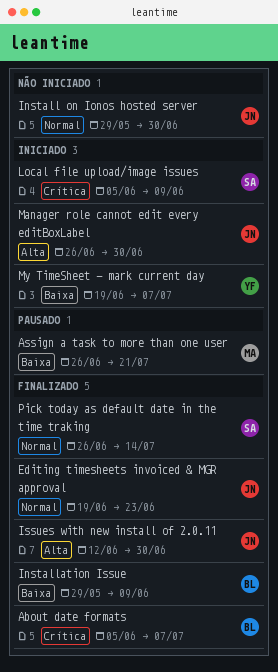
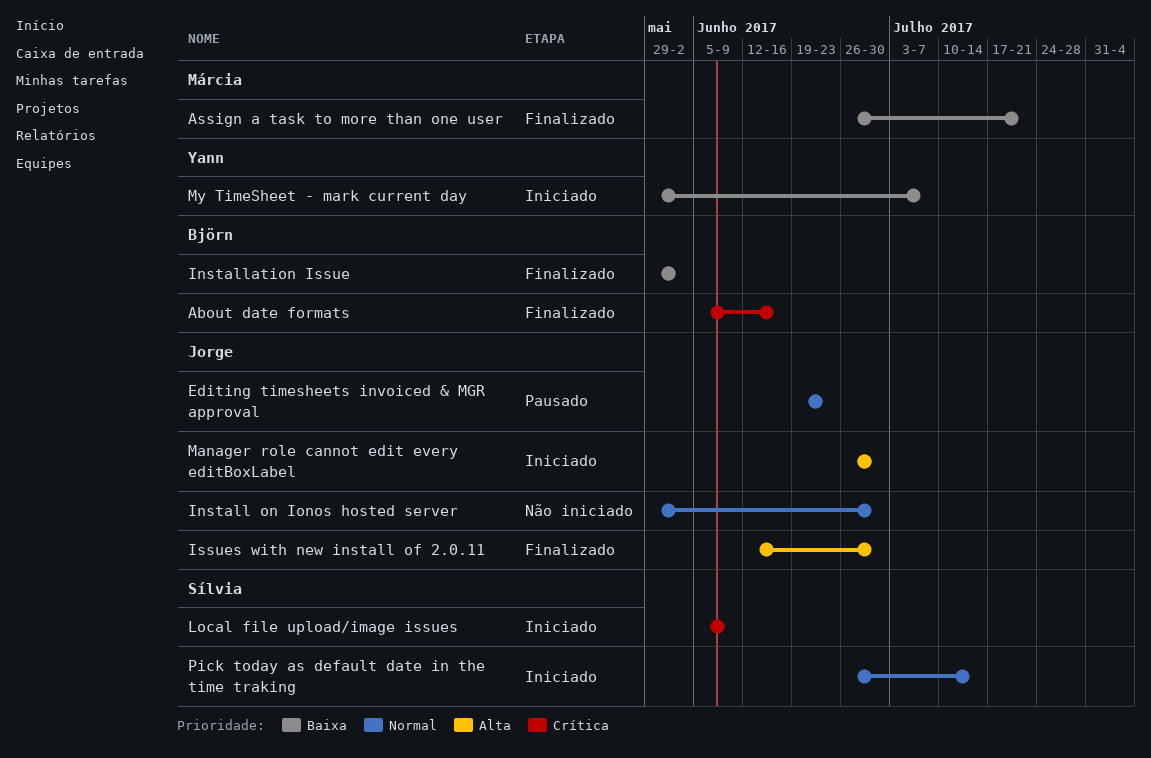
About date formats, due: Jul 7 -> Jun 16
Assign a task to more than one user, status: Pausado -> Finalizado
Editing timesheets invoiced & MGR approval, status: Finalizado -> Pausado
Installation Issue, due: Jun 9 -> Jun 2
My TimeSheet - mark current day, start: Jun 19 -> May 29
Pick today as default date in the time traking, status: Finalizado -> Iniciado

